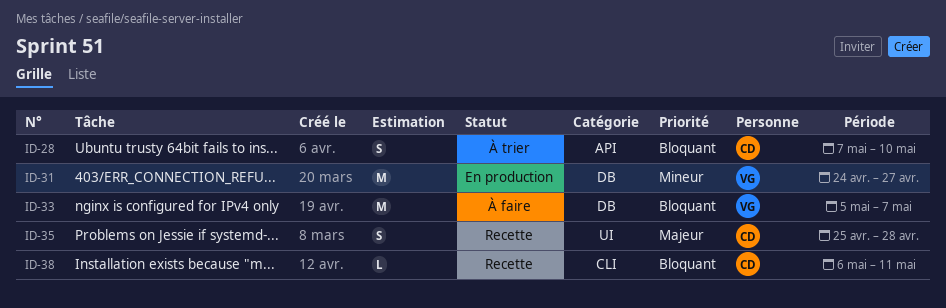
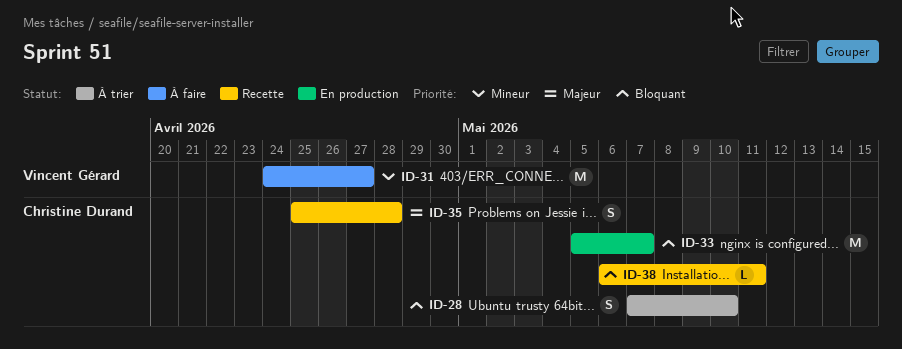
ID-31, status: En production -> À faire
ID-33, status: À faire -> En production
ID-33, owner: Vincent Gérard -> Christine Durand

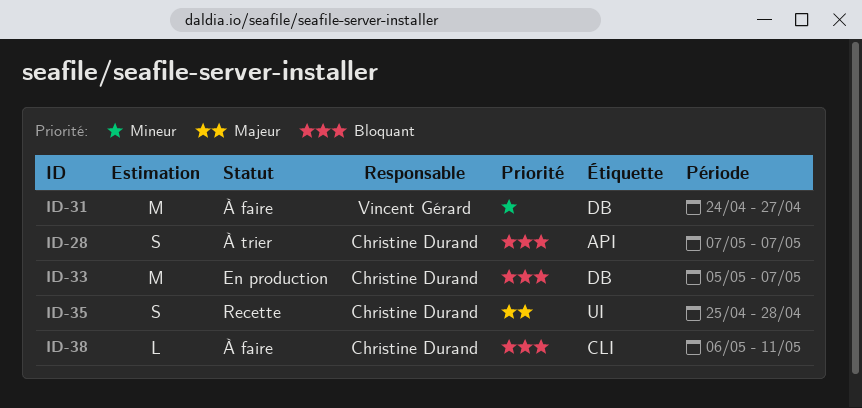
ID-28, due: May 10 -> May 7
ID-38, status: Recette -> À faire

